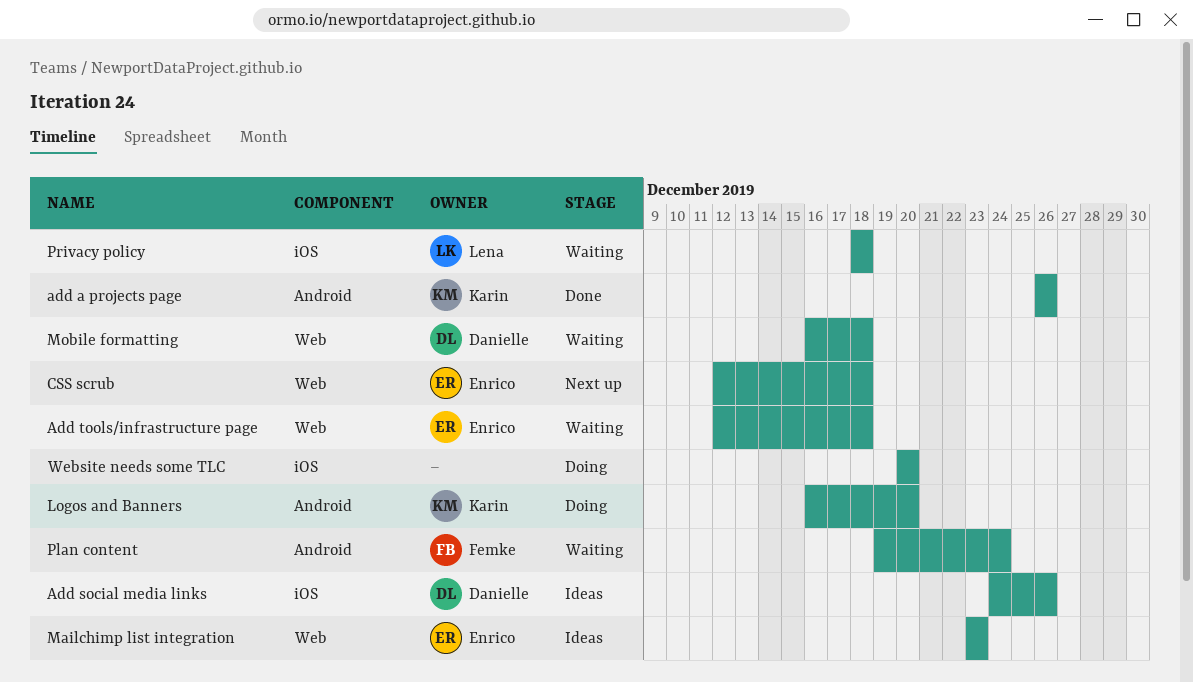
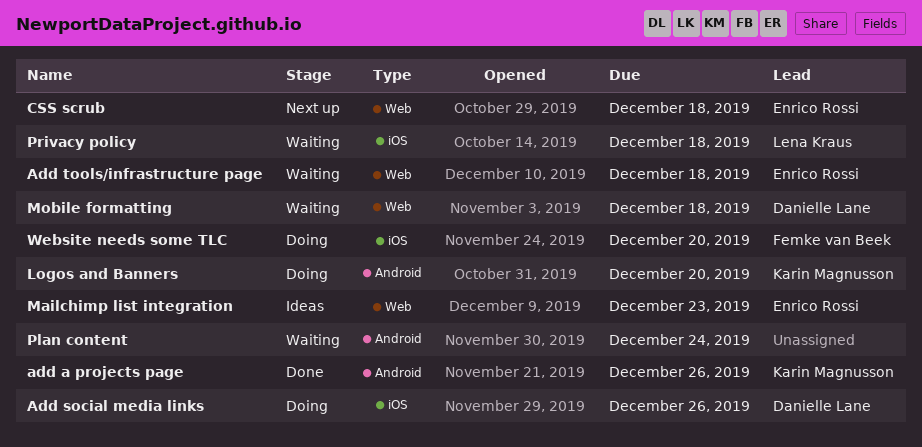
Add social media links, status: Ideas -> Doing
Plan content, owner: Femke van Beek -> none
Website needs some TLC, owner: none -> Femke van Beek

